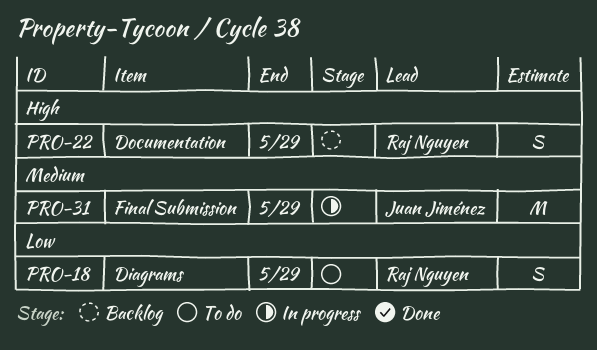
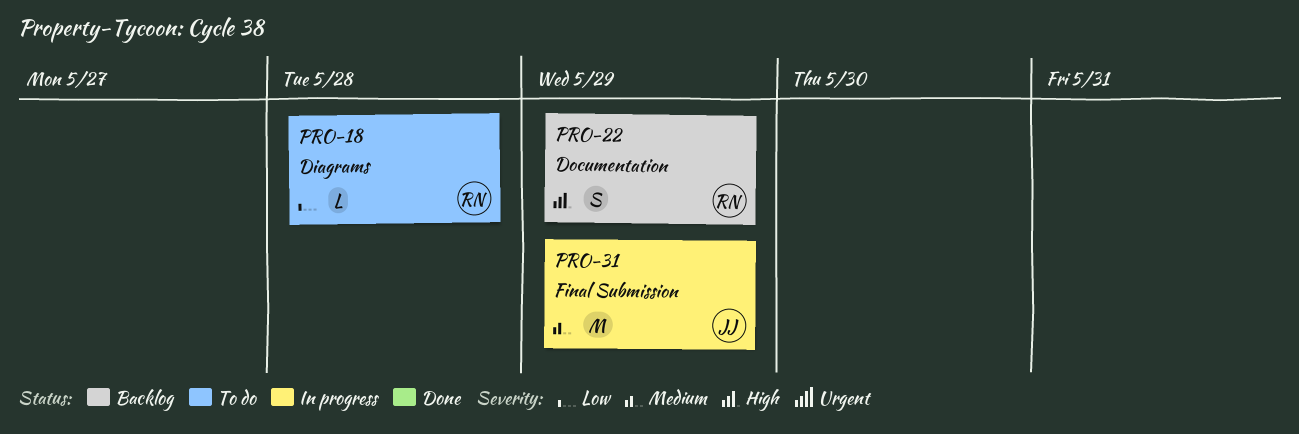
PRO-18, estimate: S -> L
PRO-18, due: May 29 -> May 28

